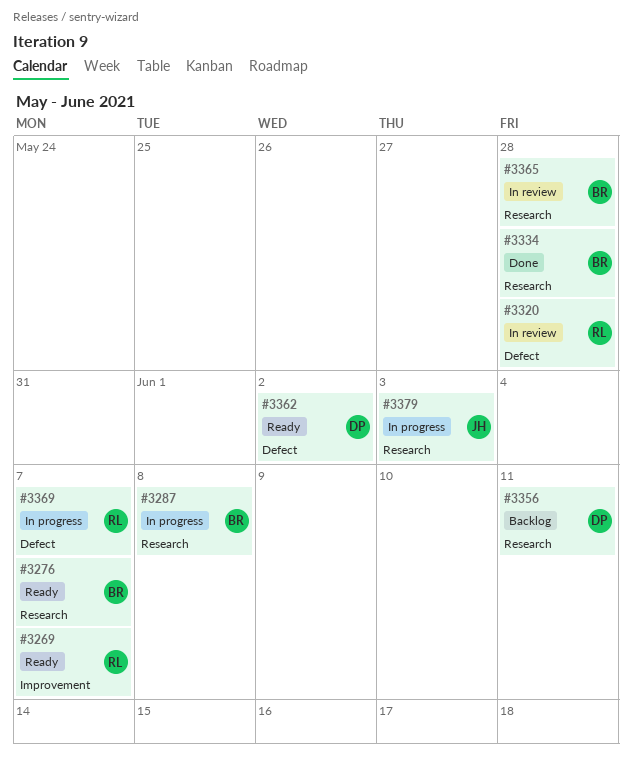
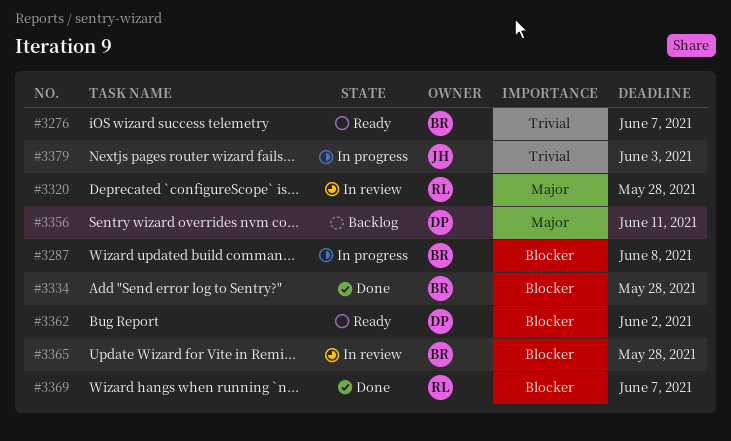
#3269: present -> none
#3369, status: In progress -> Done

